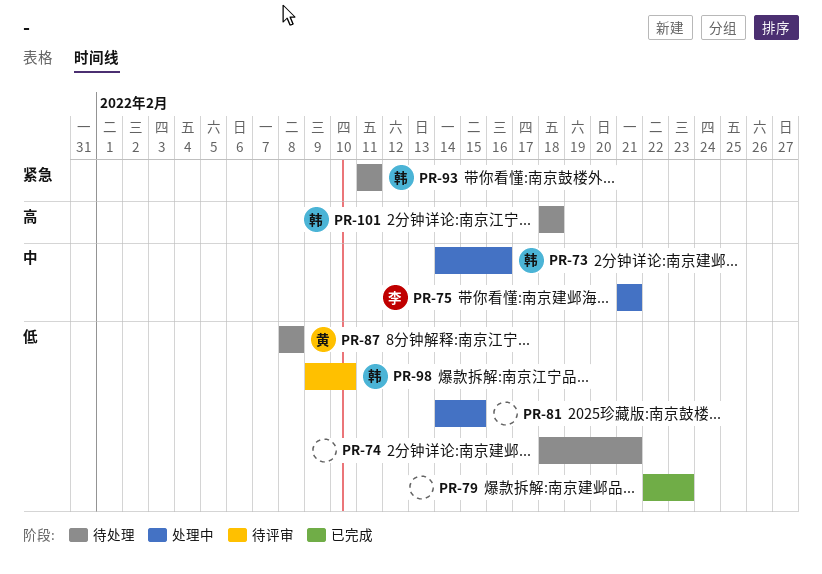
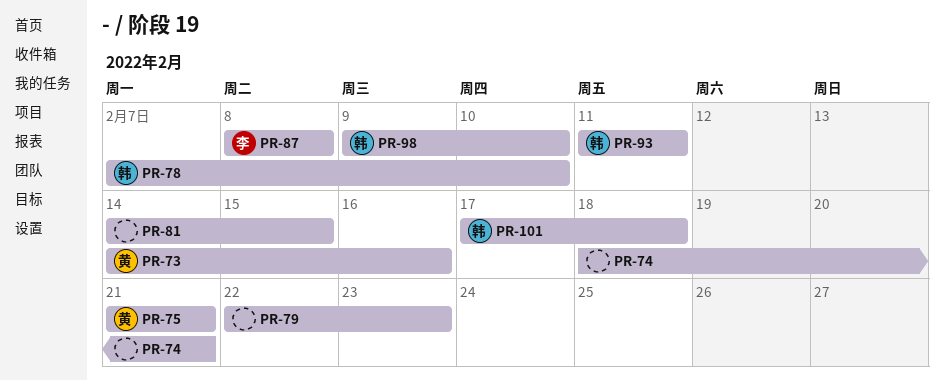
PR-73, owner: 韩 -> 黄
PR-75, owner: 李 -> 黄
PR-78: none -> present
PR-87, owner: 黄 -> 李
PR-101, start: Feb 18 -> Feb 17

